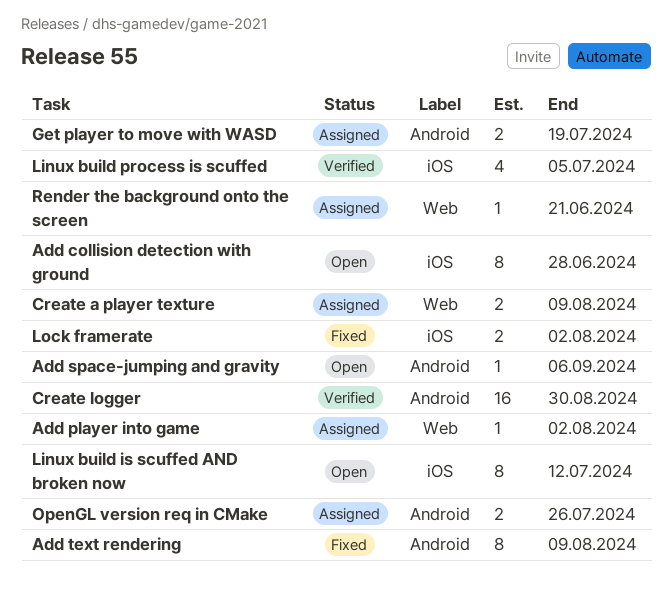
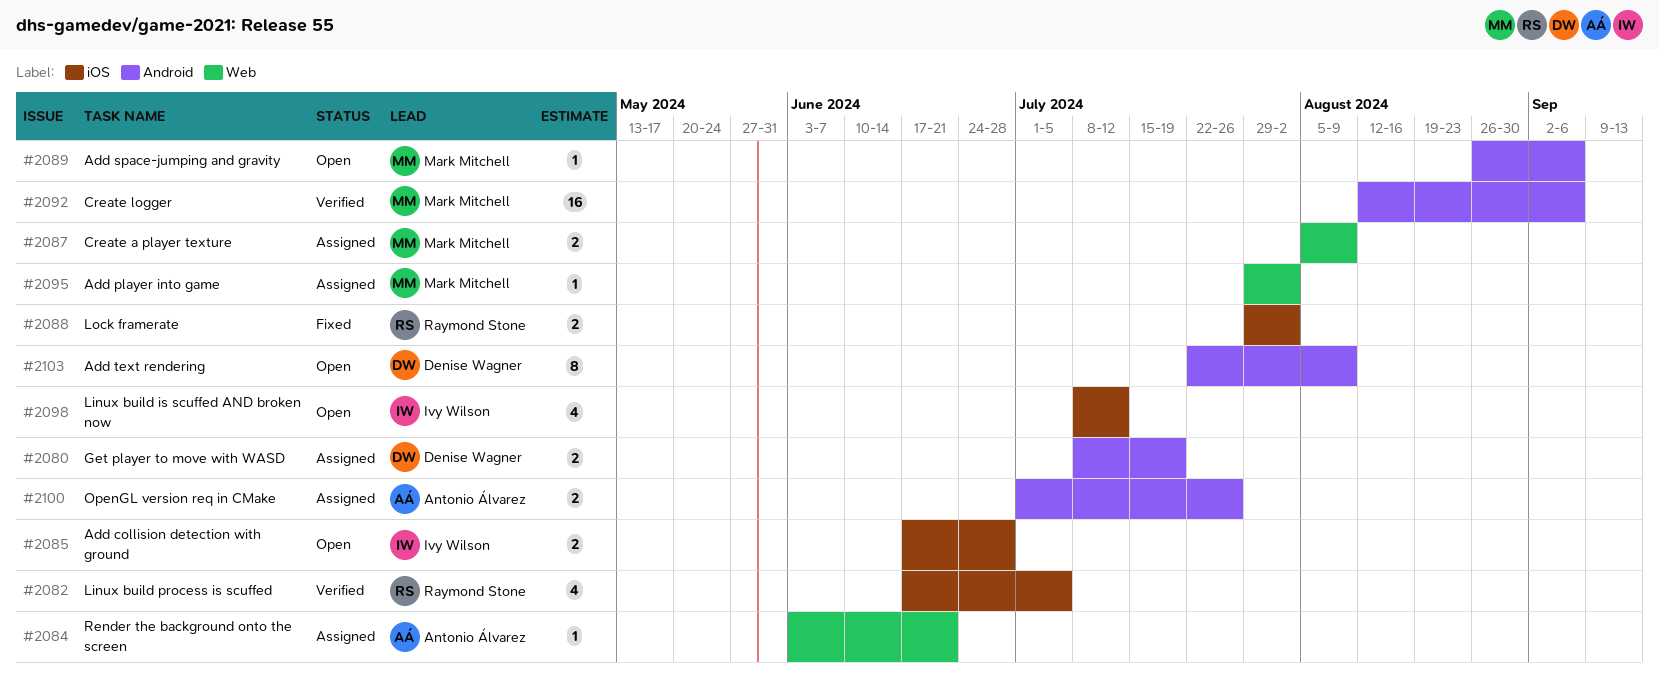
Add collision detection with ground, estimate: 8 -> 2
Add text rendering, status: Fixed -> Open
Create logger, due: Aug 30 -> Sep 6
Linux build is scuffed AND broken now, estimate: 8 -> 4

